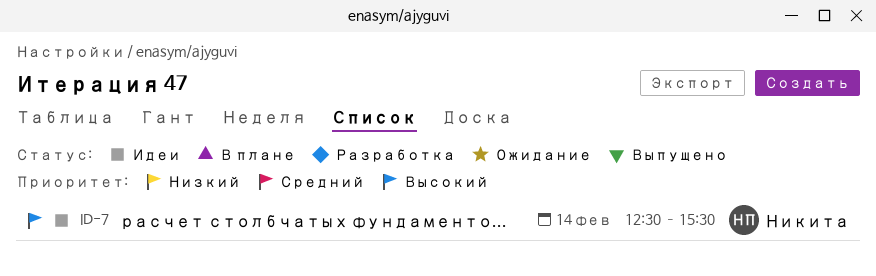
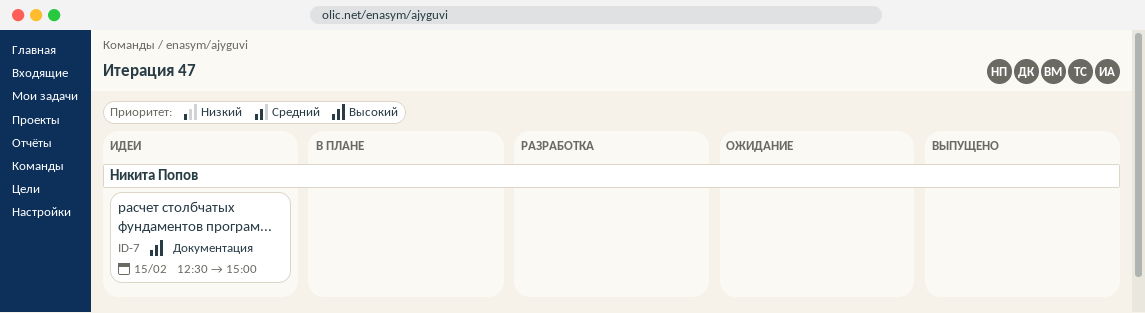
ID-7, day: Feb 14 -> Feb 15
ID-7, ends: 15:30 -> 15:00

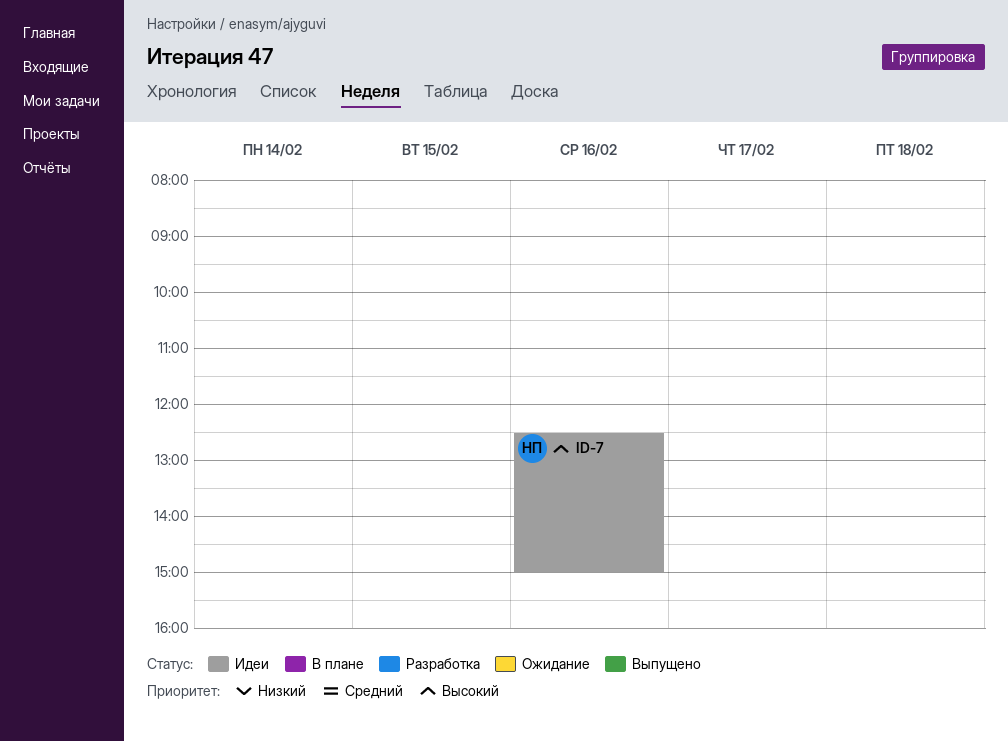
ID-7, day: Feb 15 -> Feb 16

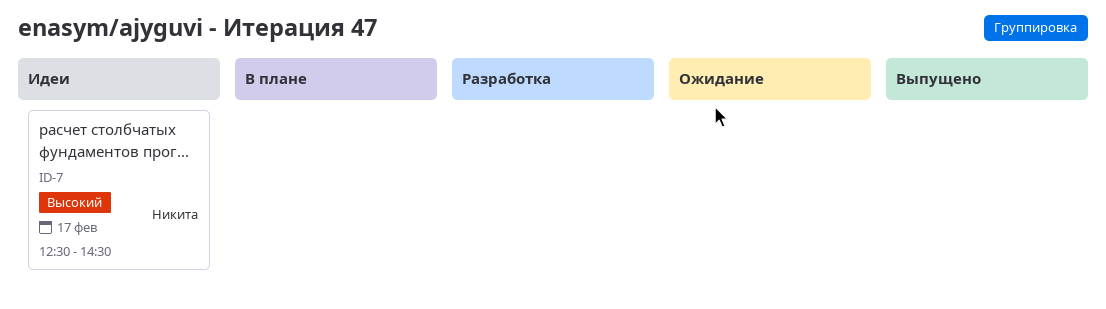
ID-7, day: Feb 16 -> Feb 17
ID-7, ends: 15:00 -> 14:30

